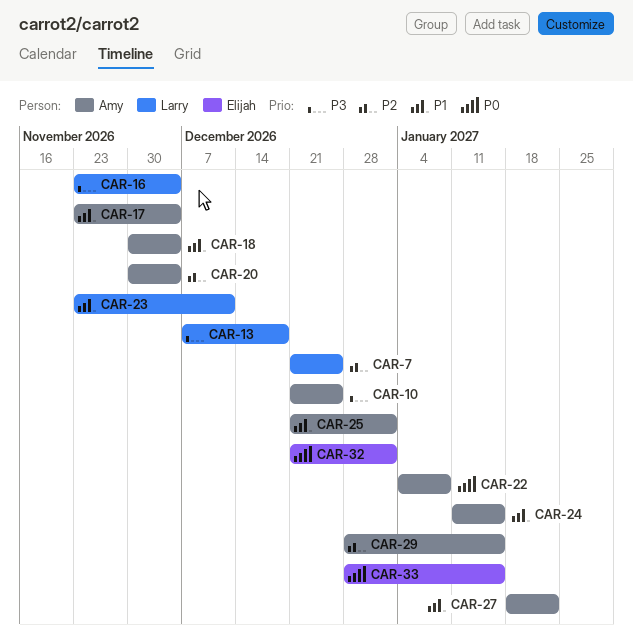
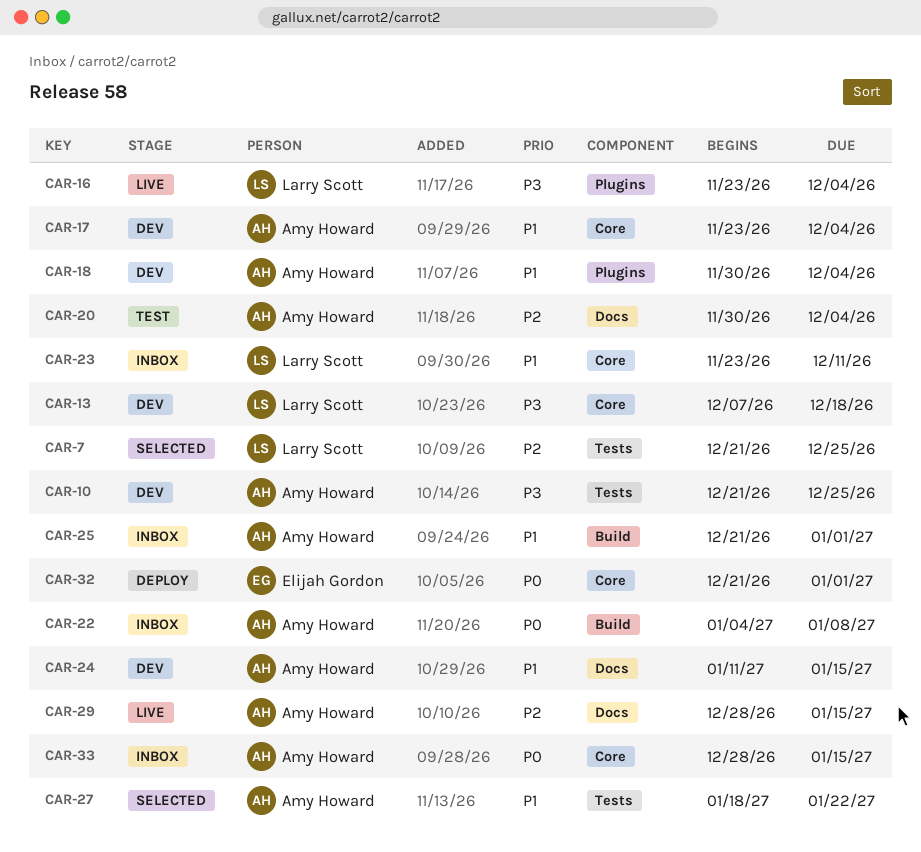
CAR-33, owner: Elijah Gordon -> Amy Howard

